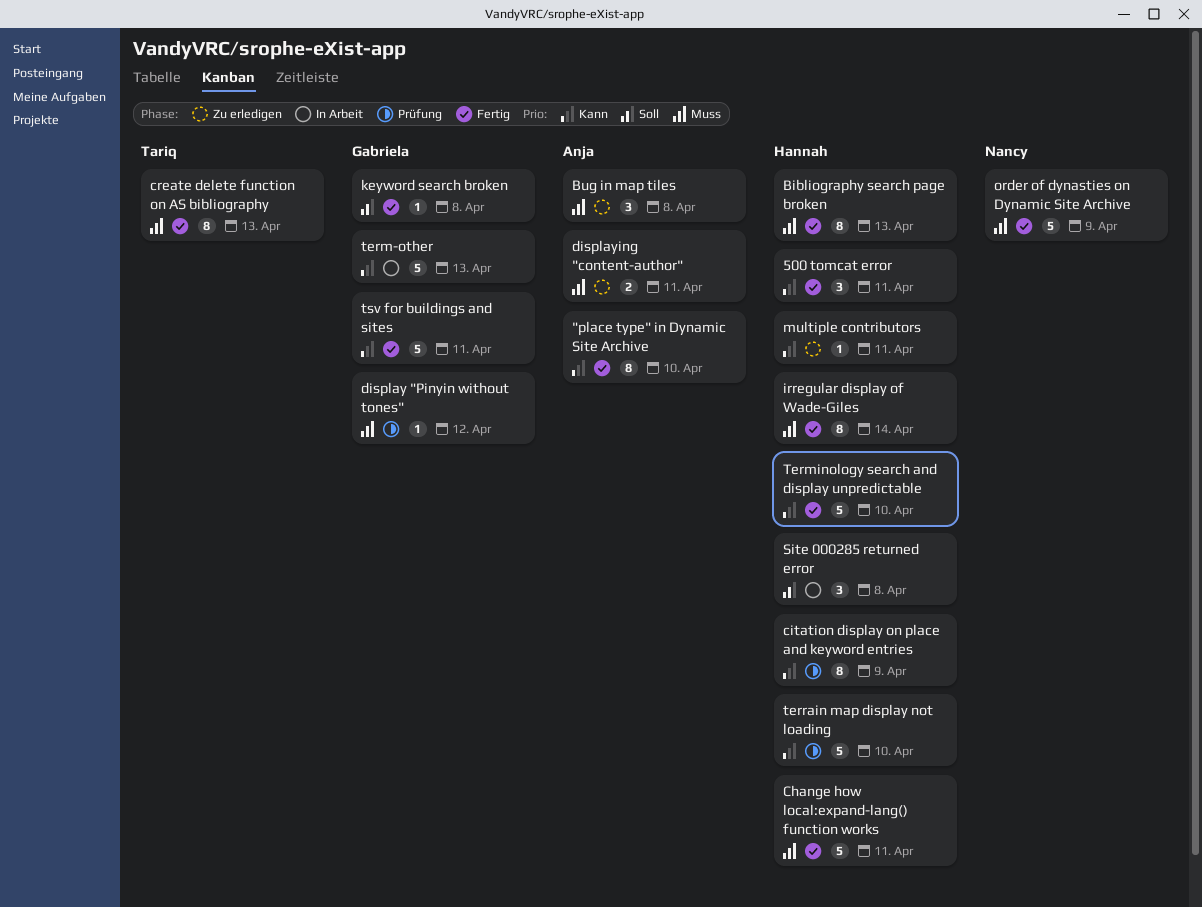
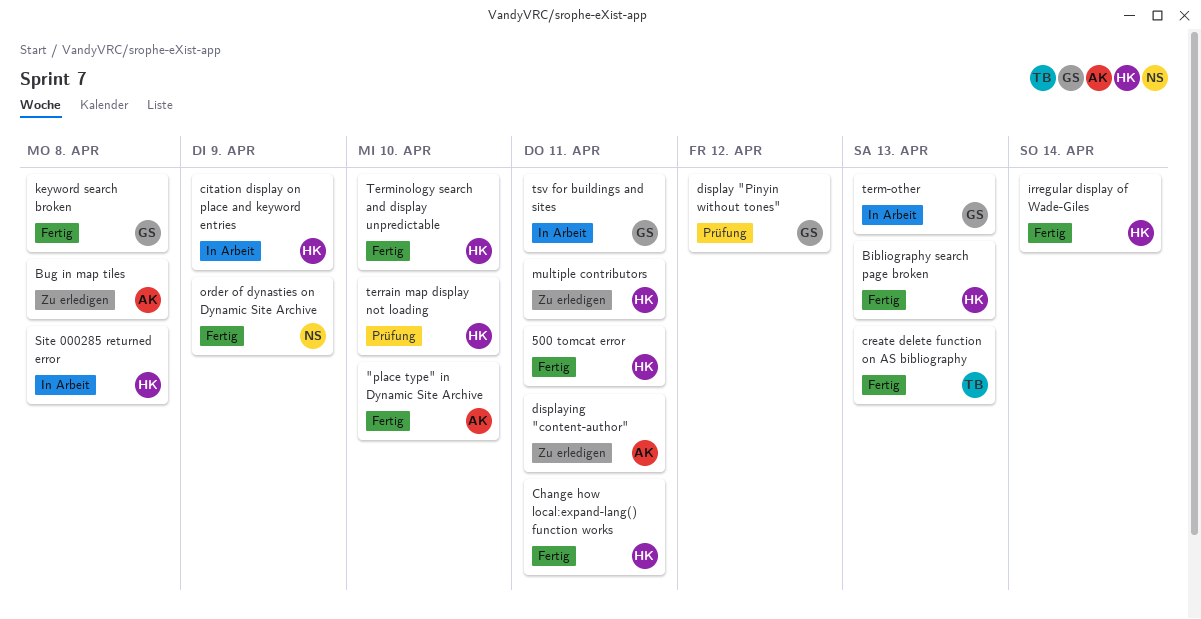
citation display on place and keyword entries, status: Prüfung -> In Arbeit
tsv for buildings and sites, status: Fertig -> In Arbeit

